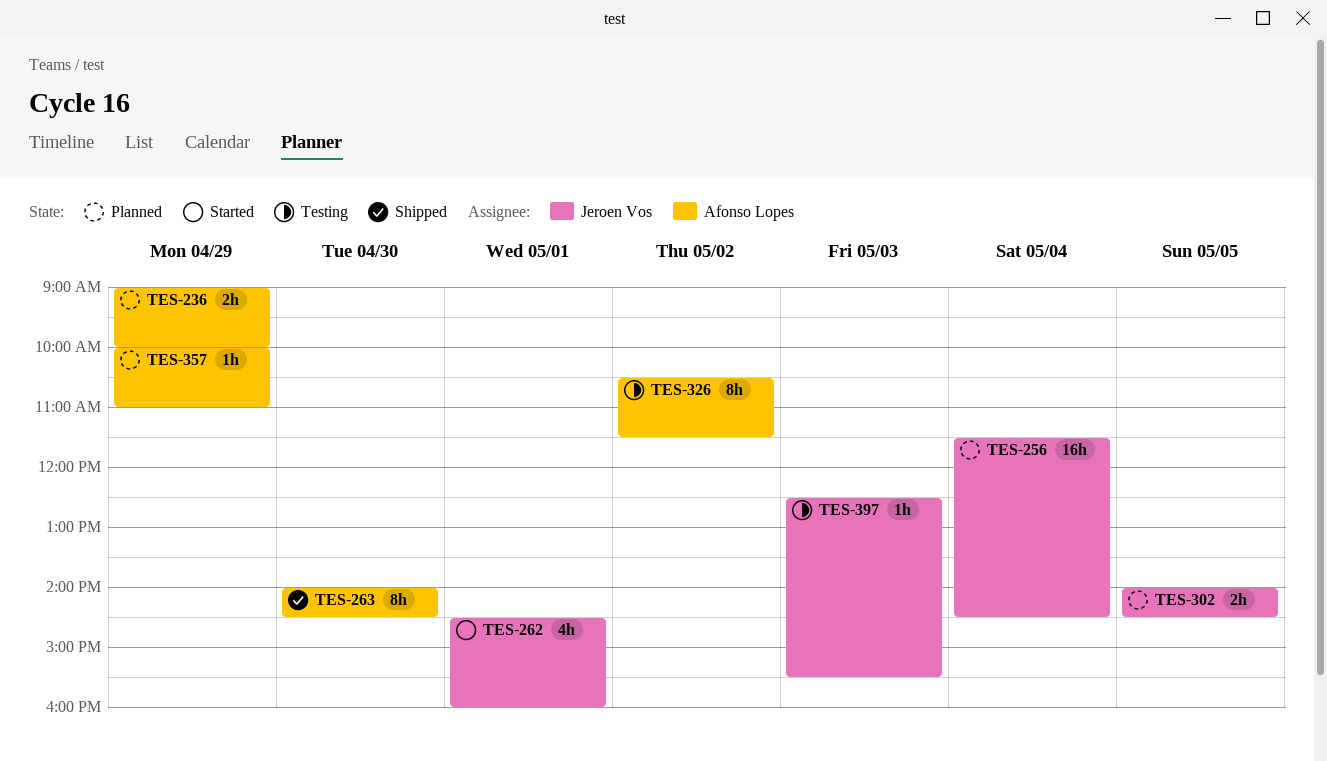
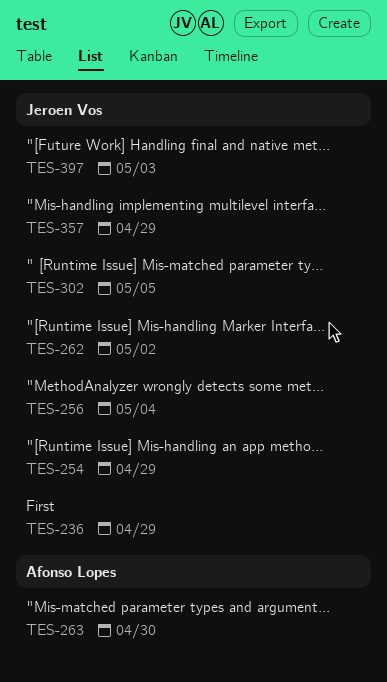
TES-236, owner: Afonso Lopes -> Jeroen Vos
TES-254: none -> present
TES-262, day: May 1 -> May 2
TES-326: present -> none
TES-357, owner: Afonso Lopes -> Jeroen Vos

